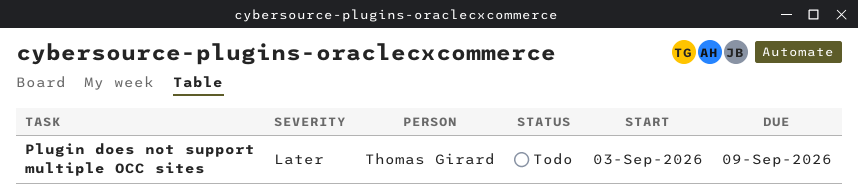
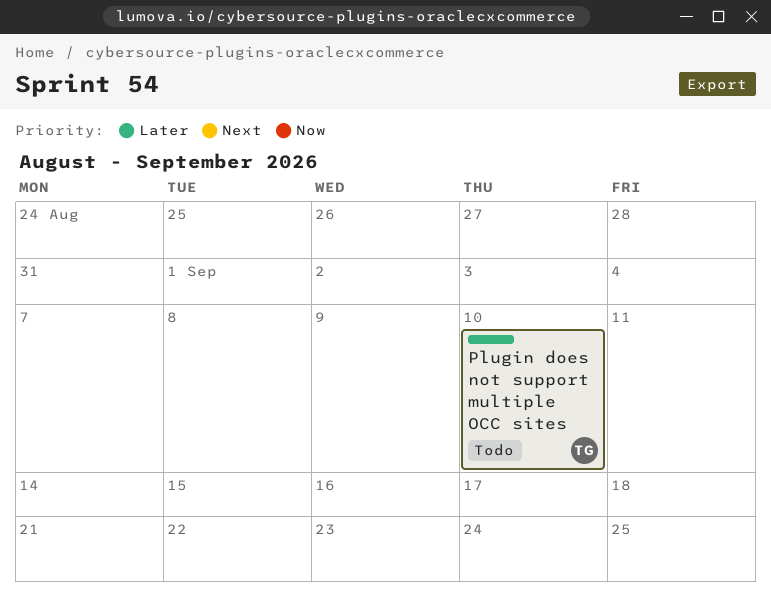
Plugin does not support multiple OCC sites, due: Sep 9 -> Sep 10

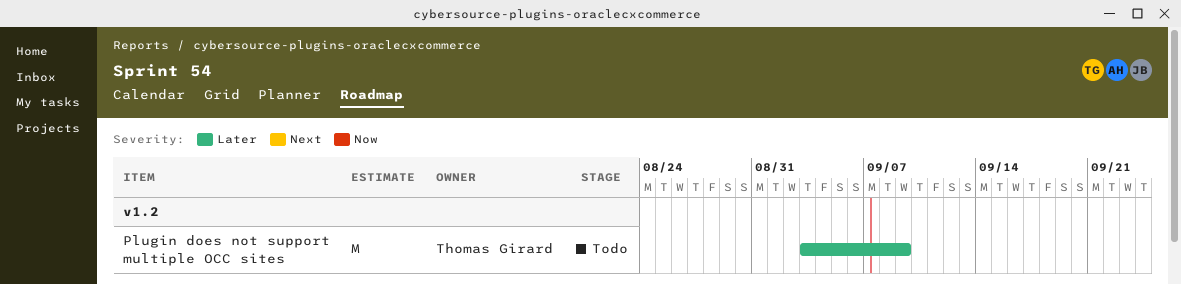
Plugin does not support multiple OCC sites, due: Sep 10 -> Sep 9

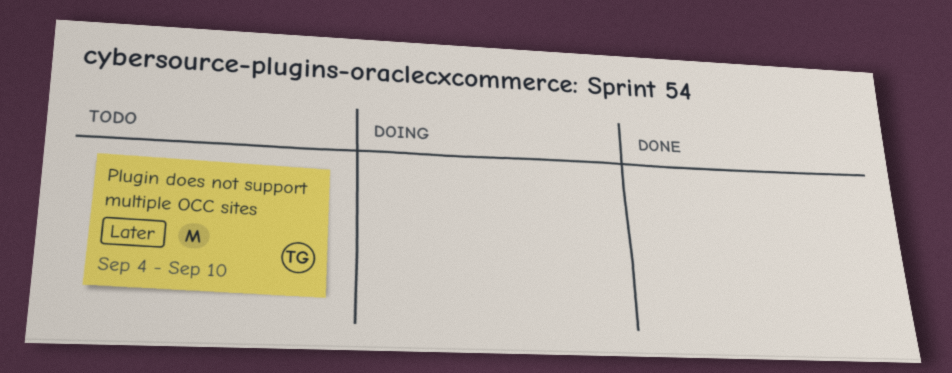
Plugin does not support multiple OCC sites, start: Sep 3 -> Sep 4
Plugin does not support multiple OCC sites, due: Sep 9 -> Sep 10

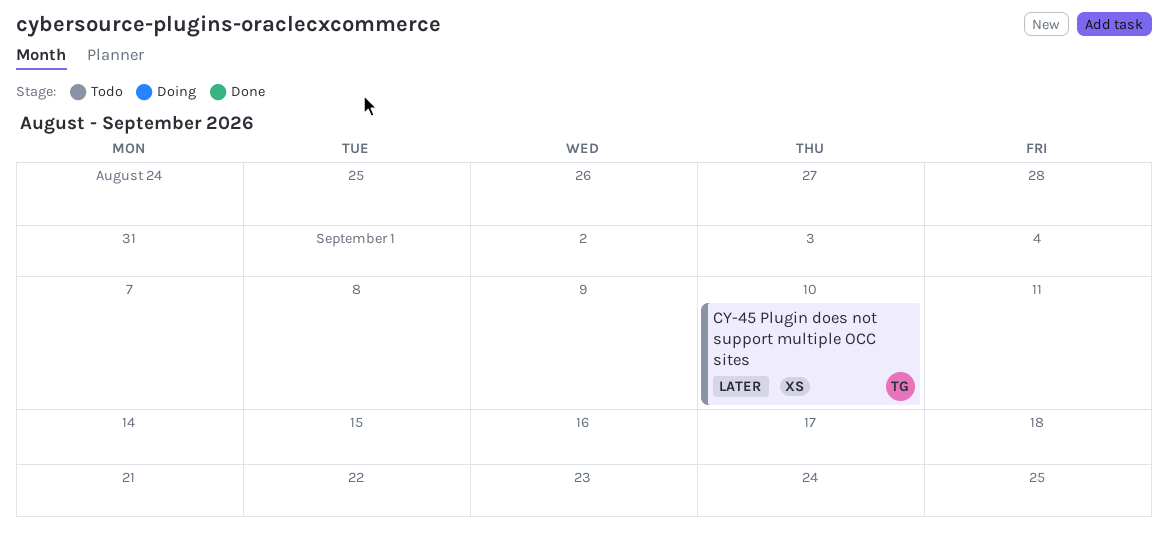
Plugin does not support multiple OCC sites, estimate: M -> XS

